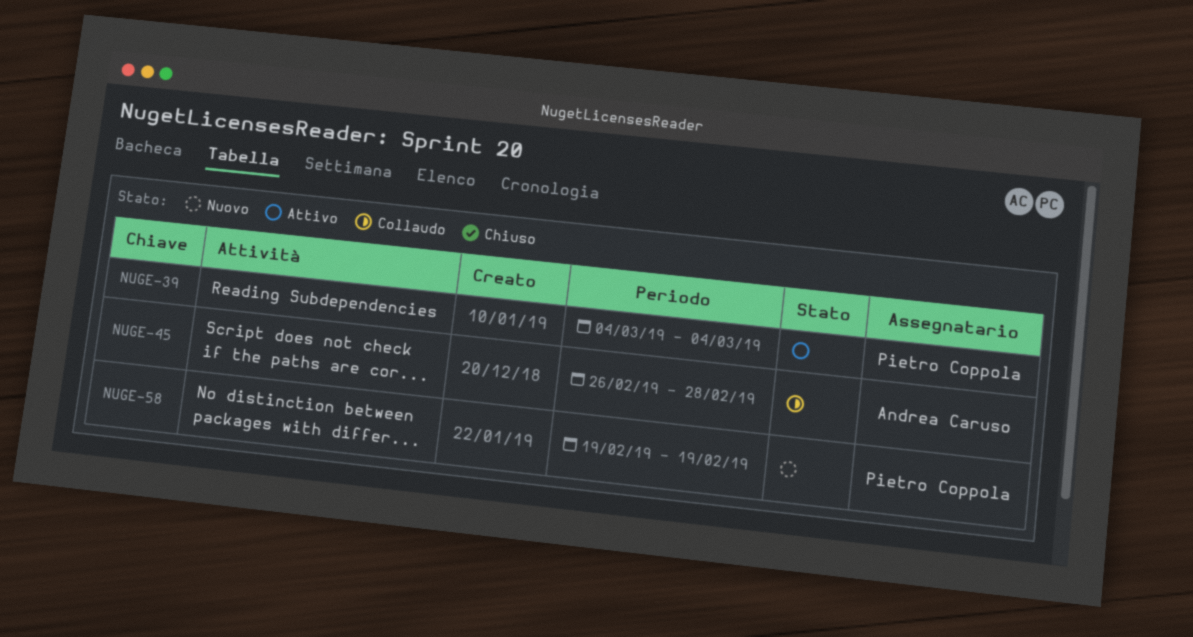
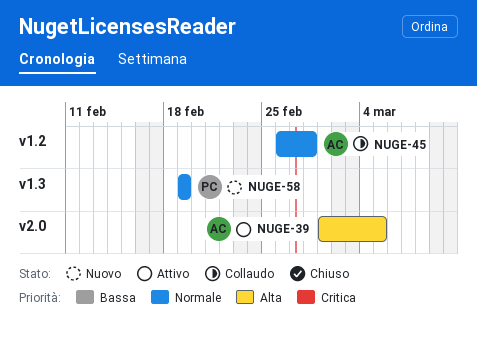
NUGE-39, owner: Pietro Coppola -> Andrea Caruso
NUGE-39, start: Mar 4 -> Mar 1
NUGE-39, due: Mar 4 -> Mar 5

